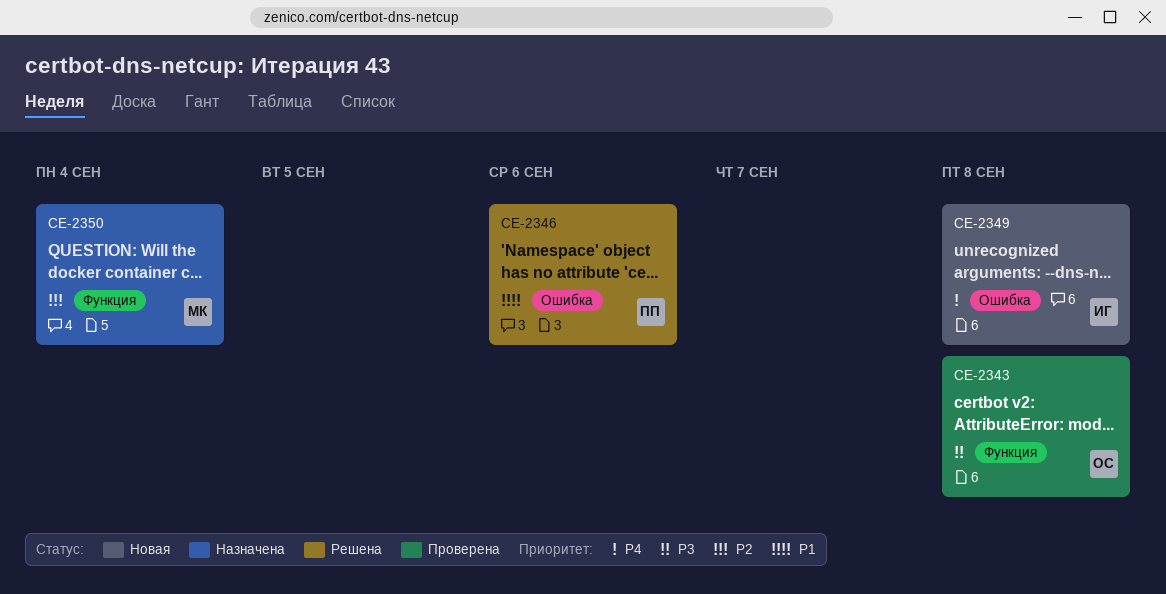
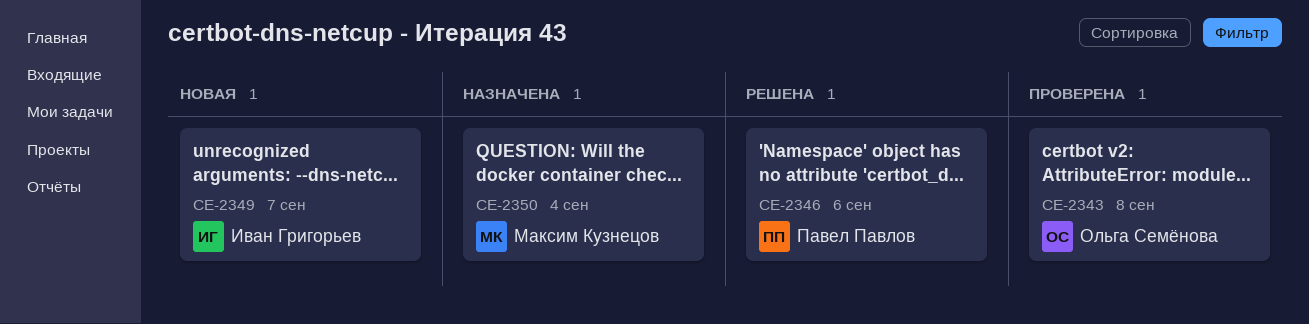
CE-2349, due: Sep 8 -> Sep 7

